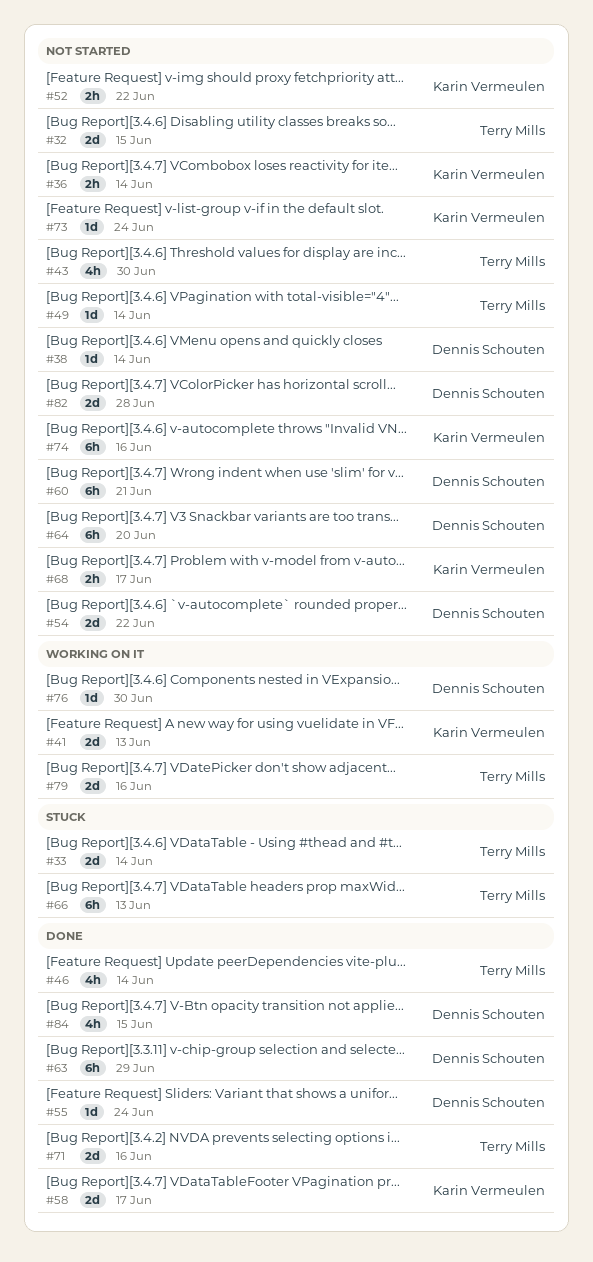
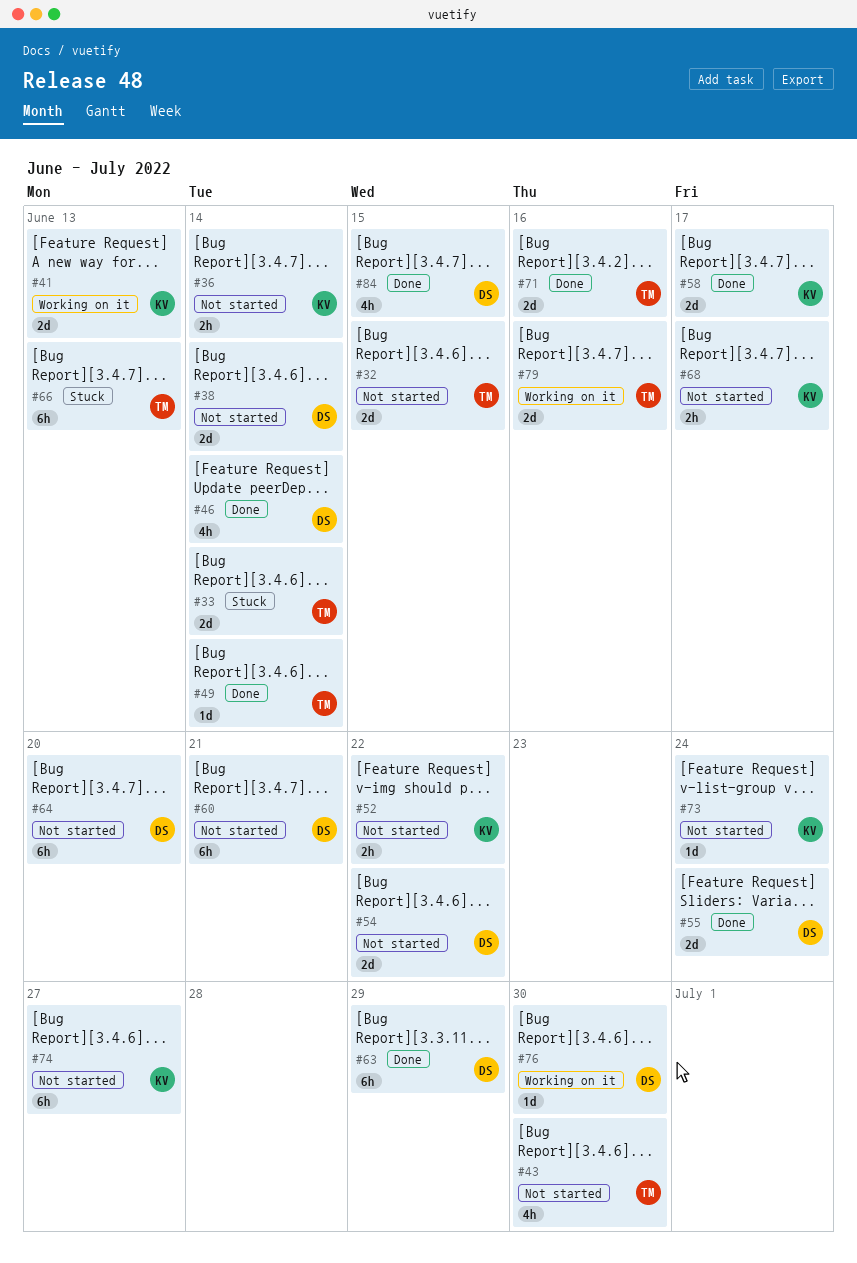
#38, estimate: 1d -> 2d
#46, owner: Terry Mills -> Dennis Schouten
#49, status: Not started -> Done
#55, estimate: 1d -> 2d
#74, due: Jun 16 -> Jun 27
#82: present -> none

